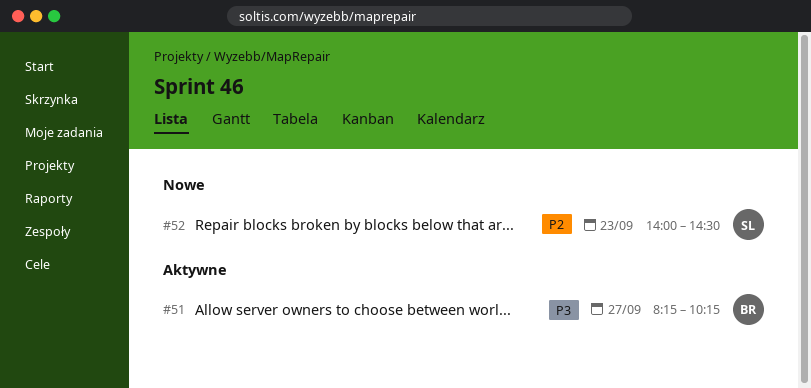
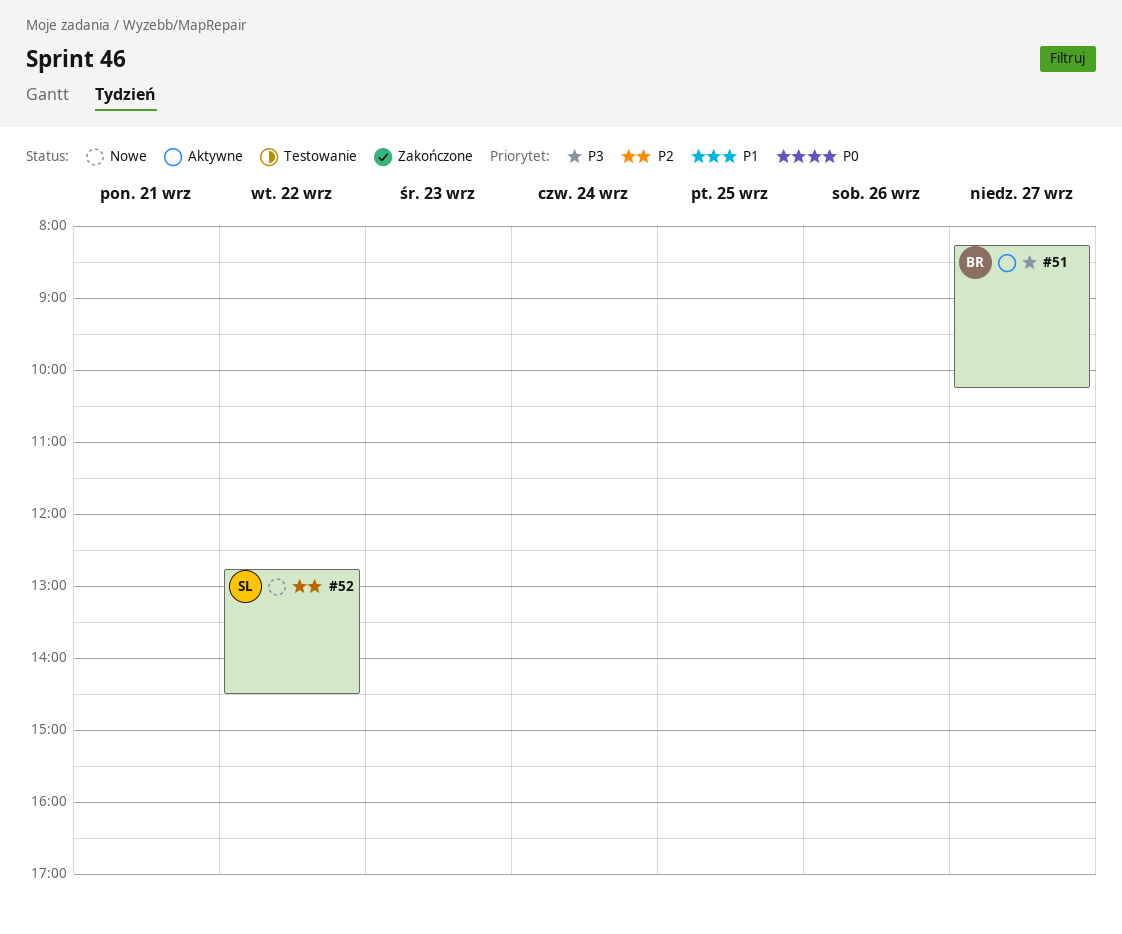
#52, day: Sep 23 -> Sep 22
#52, begins: 14:00 -> 12:45

